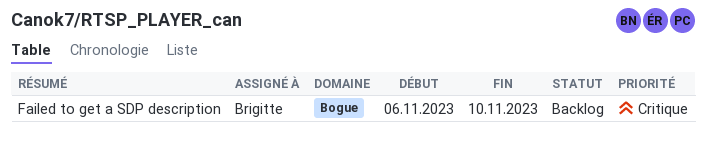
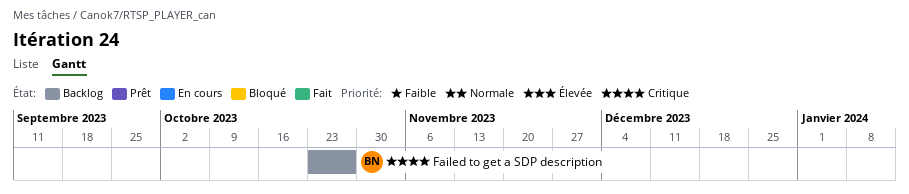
Failed to get a SDP description, start: Nov 6 -> Oct 23
Failed to get a SDP description, due: Nov 10 -> Oct 27

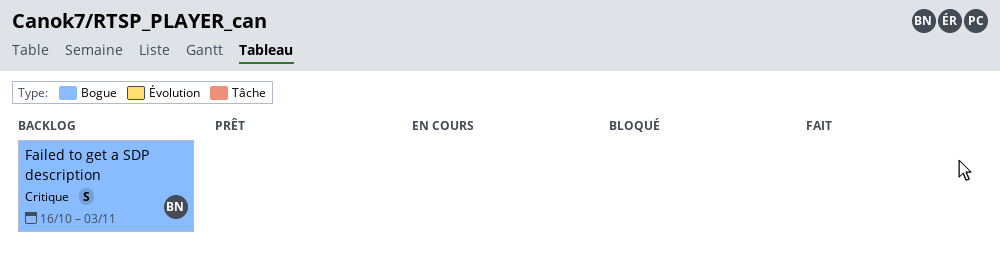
Failed to get a SDP description, start: Oct 23 -> Oct 16
Failed to get a SDP description, due: Oct 27 -> Nov 3

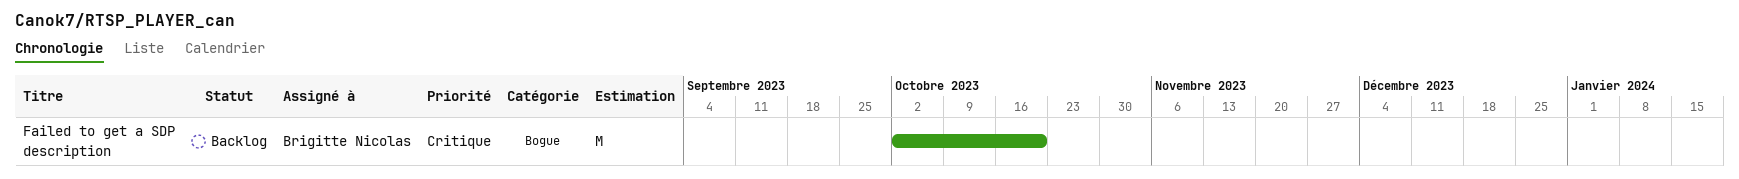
Failed to get a SDP description, estimate: S -> M
Failed to get a SDP description, start: Oct 16 -> Oct 2
Failed to get a SDP description, due: Nov 3 -> Oct 20

